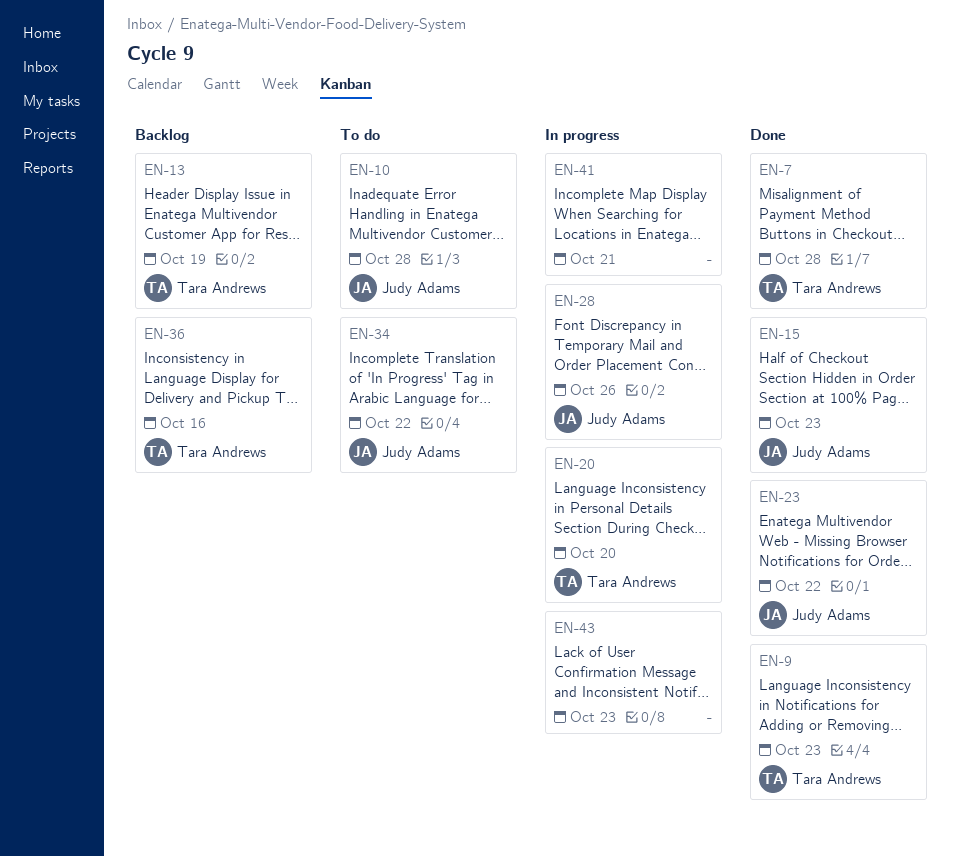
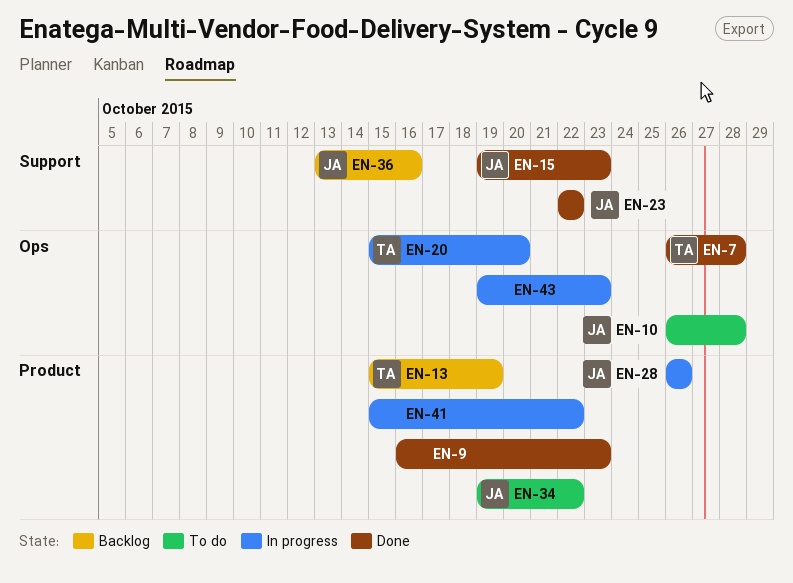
EN-9, owner: Tara Andrews -> none
EN-36, owner: Tara Andrews -> Judy Adams
EN-41, due: Oct 21 -> Oct 22

